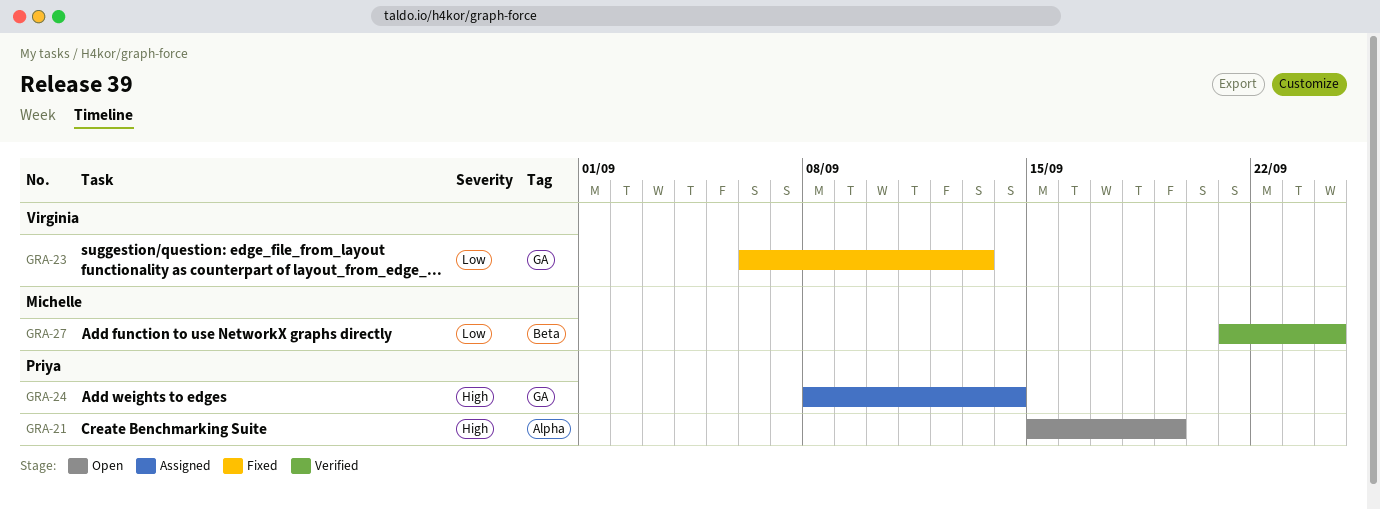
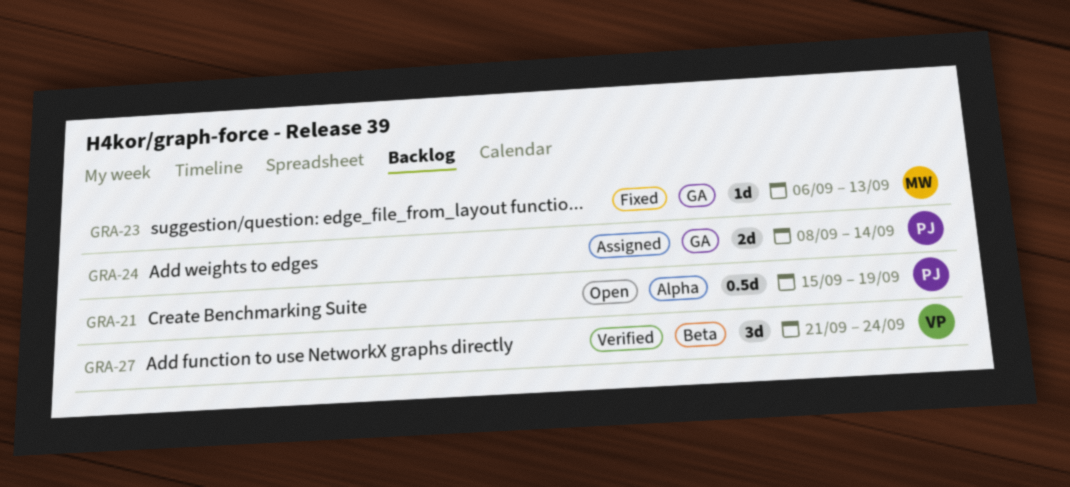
GRA-23, owner: Virginia -> Michelle
GRA-27, owner: Michelle -> Virginia

